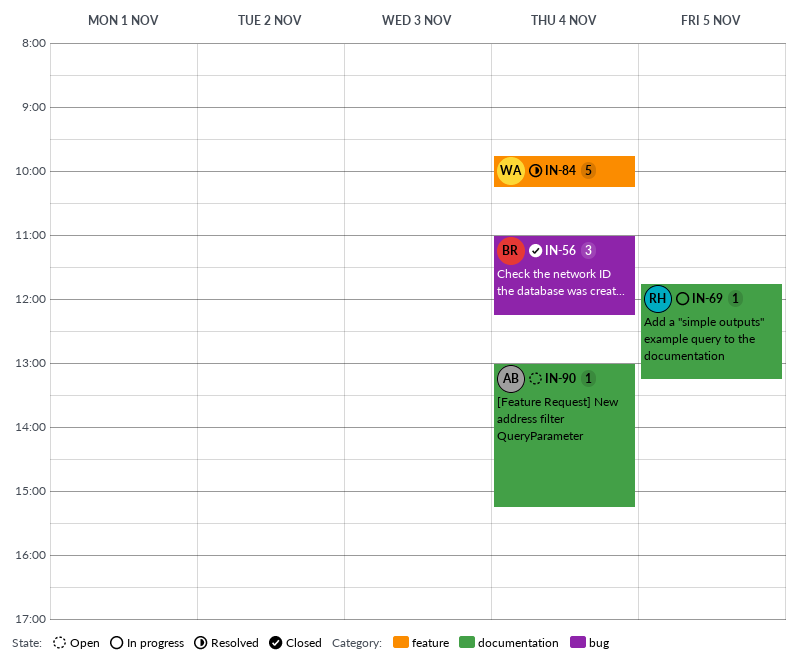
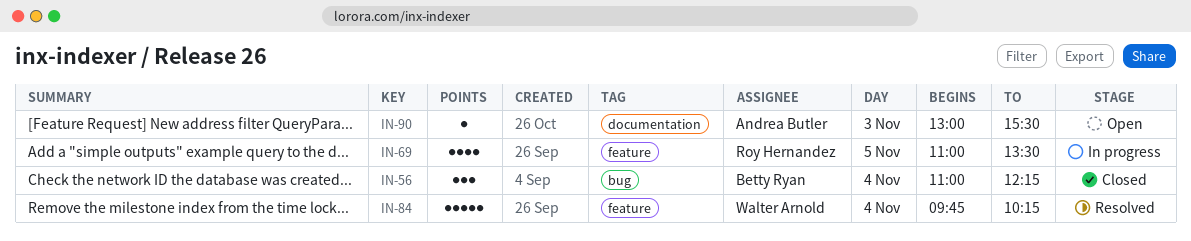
IN-69, label: documentation -> feature
IN-69, estimate: 1 -> 4
IN-69, begins: 11:45 -> 11:00
IN-69, ends: 13:15 -> 13:30
IN-90, day: Nov 4 -> Nov 3
IN-90, ends: 15:15 -> 15:30

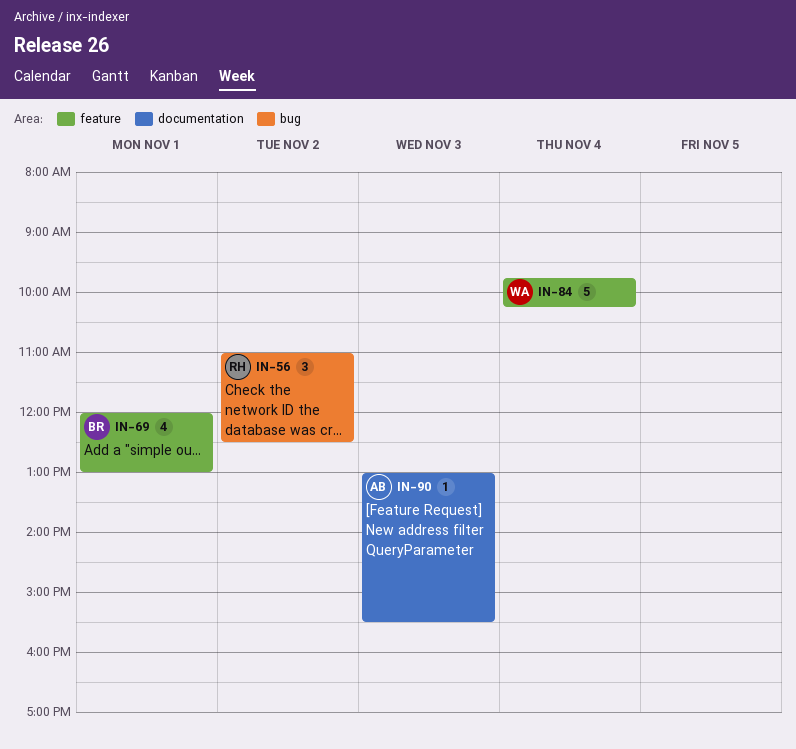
IN-56, owner: Betty Ryan -> Roy Hernandez
IN-56, day: Nov 4 -> Nov 2
IN-56, ends: 12:15 -> 12:30
IN-69, owner: Roy Hernandez -> Betty Ryan
IN-69, day: Nov 5 -> Nov 1
IN-69, begins: 11:00 -> 12:00
IN-69, ends: 13:30 -> 13:00

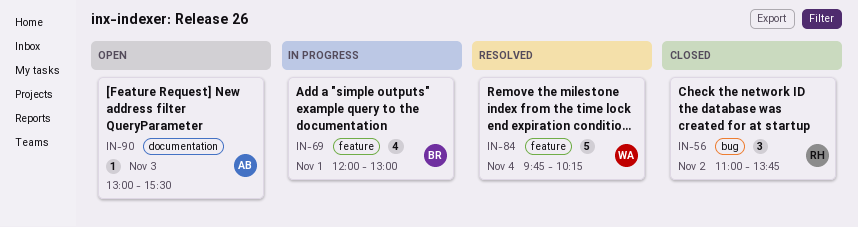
IN-56, ends: 12:30 -> 13:45

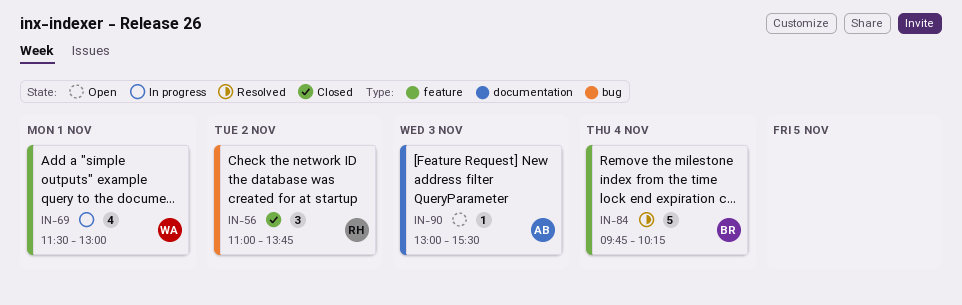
IN-69, owner: BR -> WA
IN-69, begins: 12:00 -> 11:30
IN-84, owner: WA -> BR

